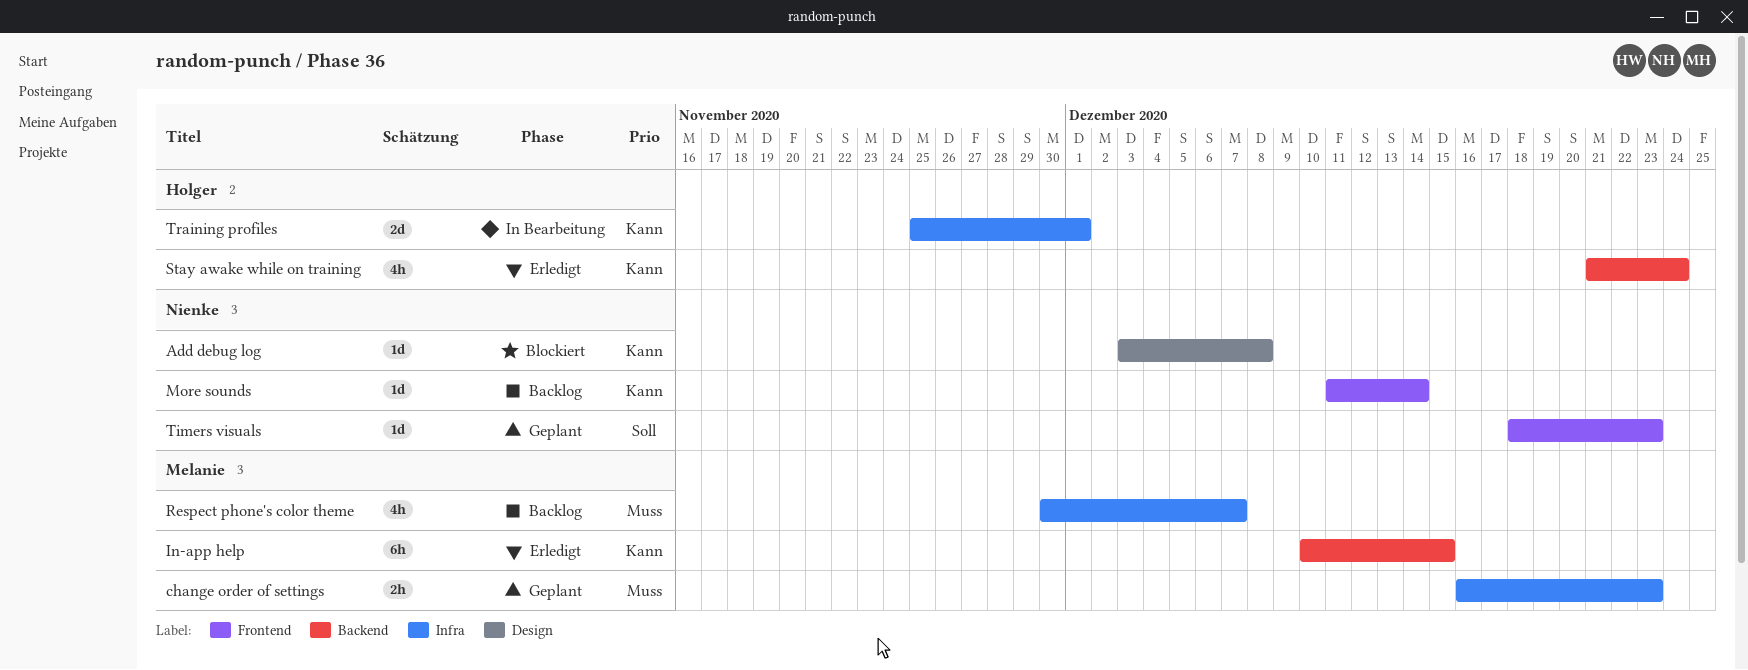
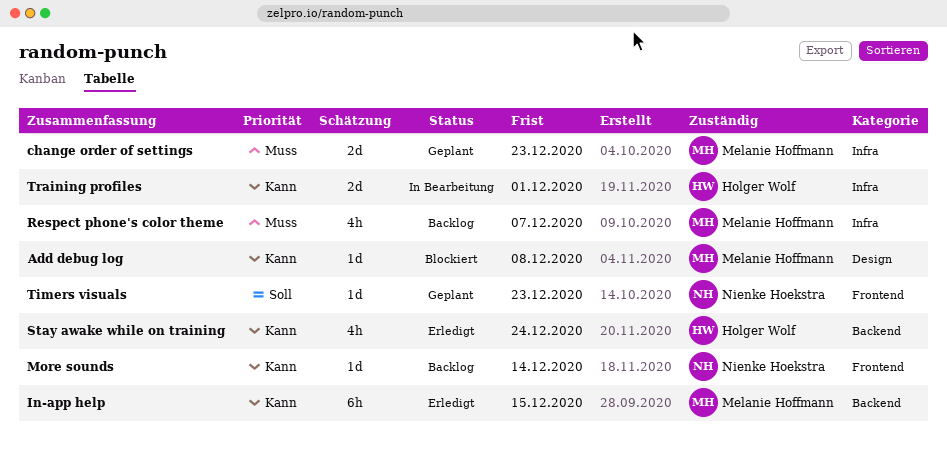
Add debug log, owner: Nienke Hoekstra -> Melanie Hoffmann
change order of settings, estimate: 2h -> 2d

